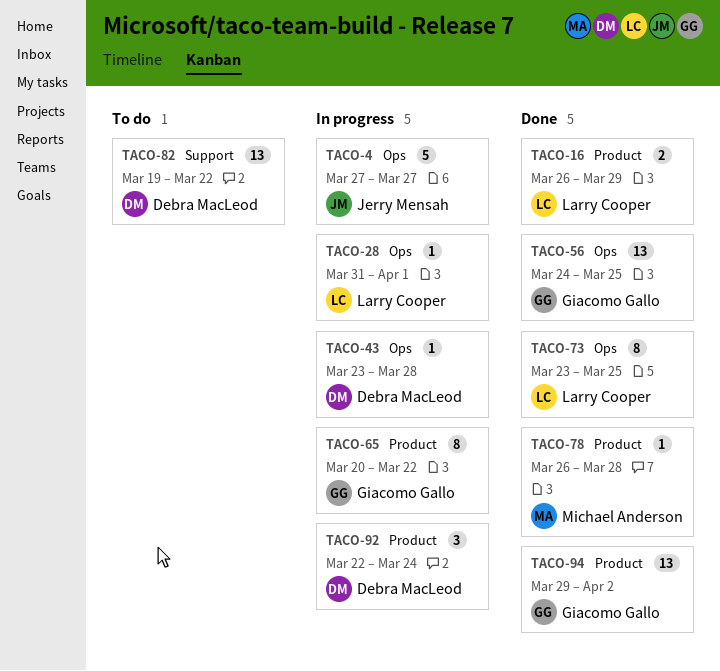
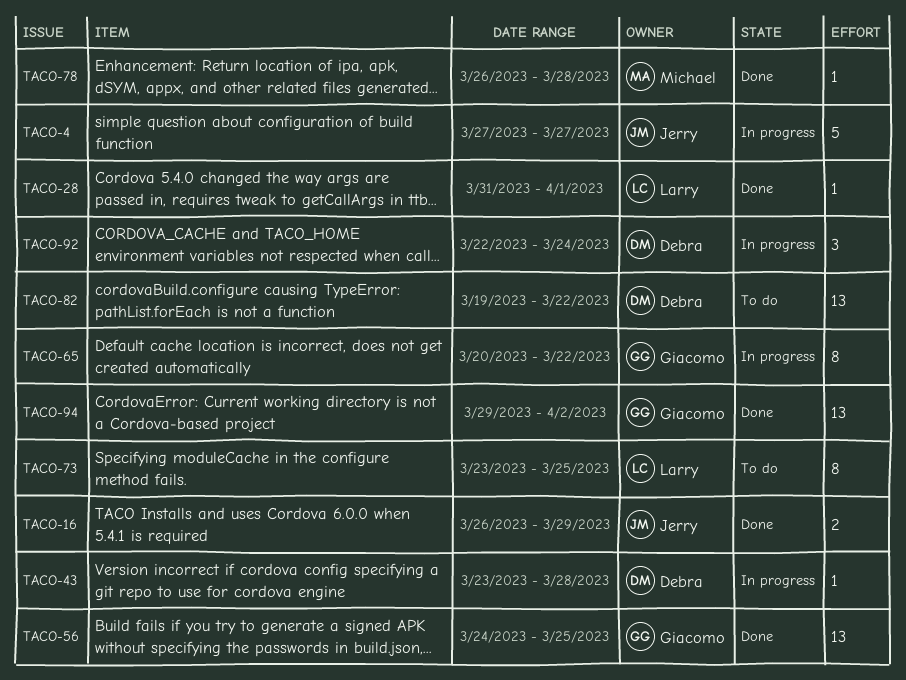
TACO-16, owner: Larry Cooper -> Jerry Mensah
TACO-28, status: In progress -> Done
TACO-73, status: Done -> To do

